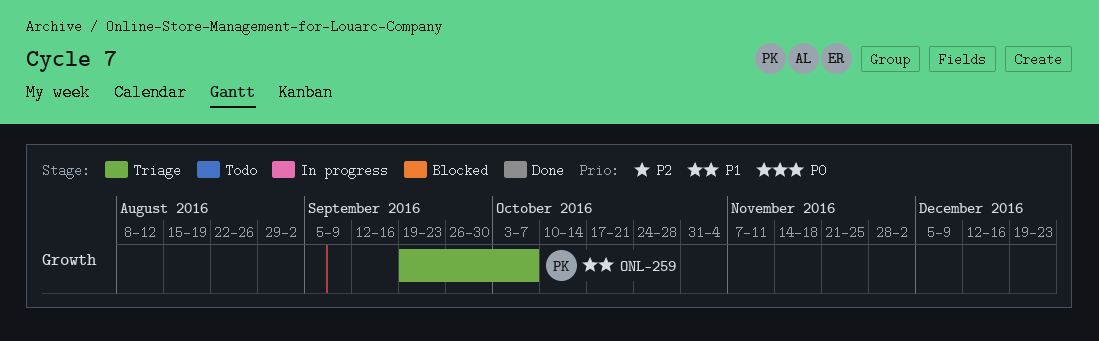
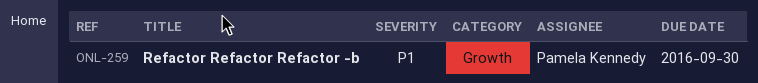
ONL-259, due: Oct 7 -> Sep 30

